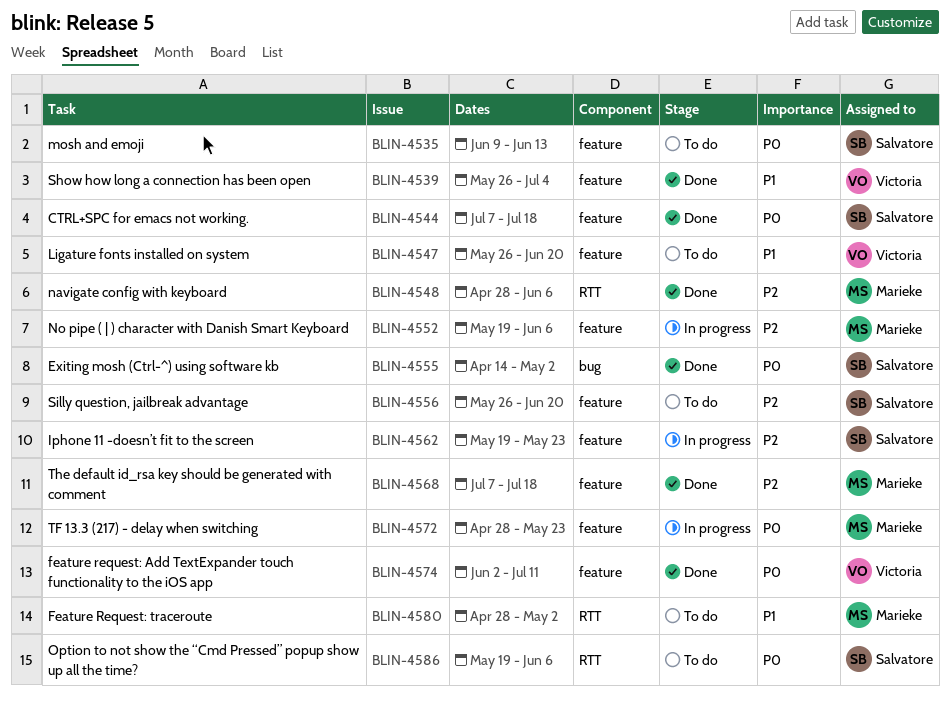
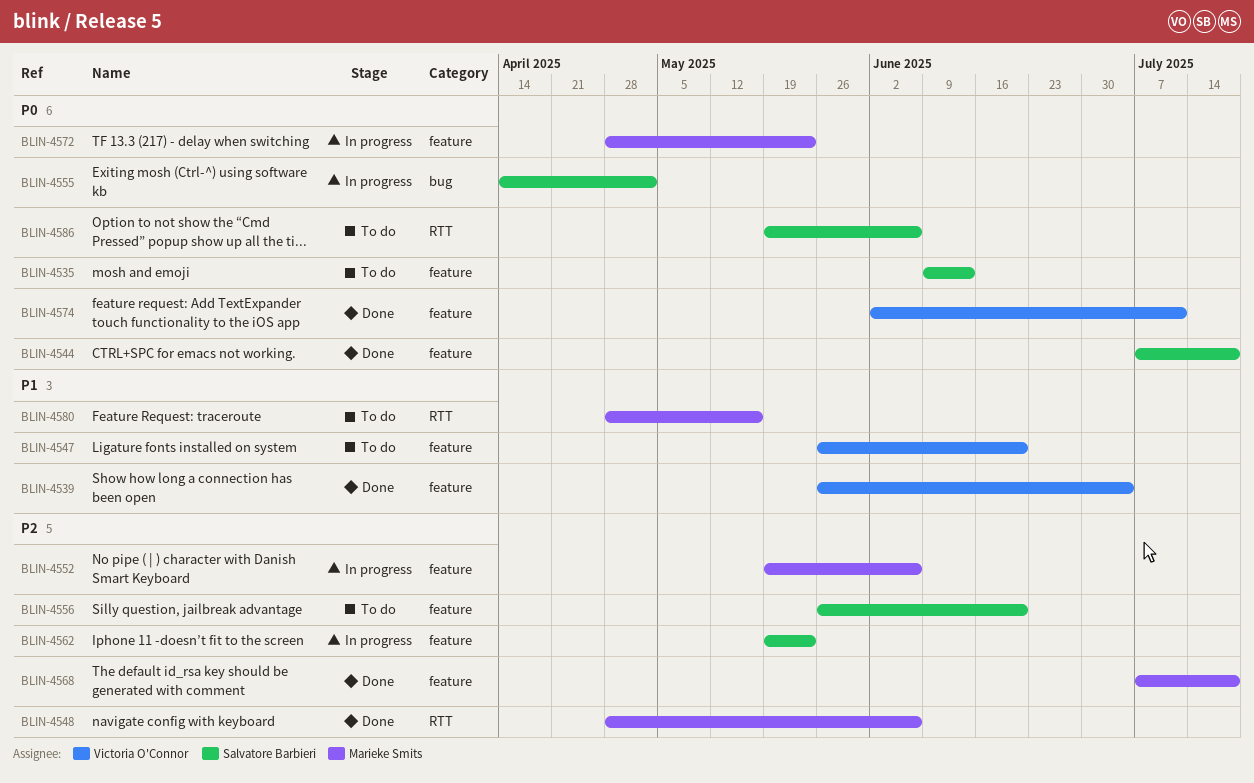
BLIN-4555, status: Done -> In progress
BLIN-4580, due: May 2 -> May 16

